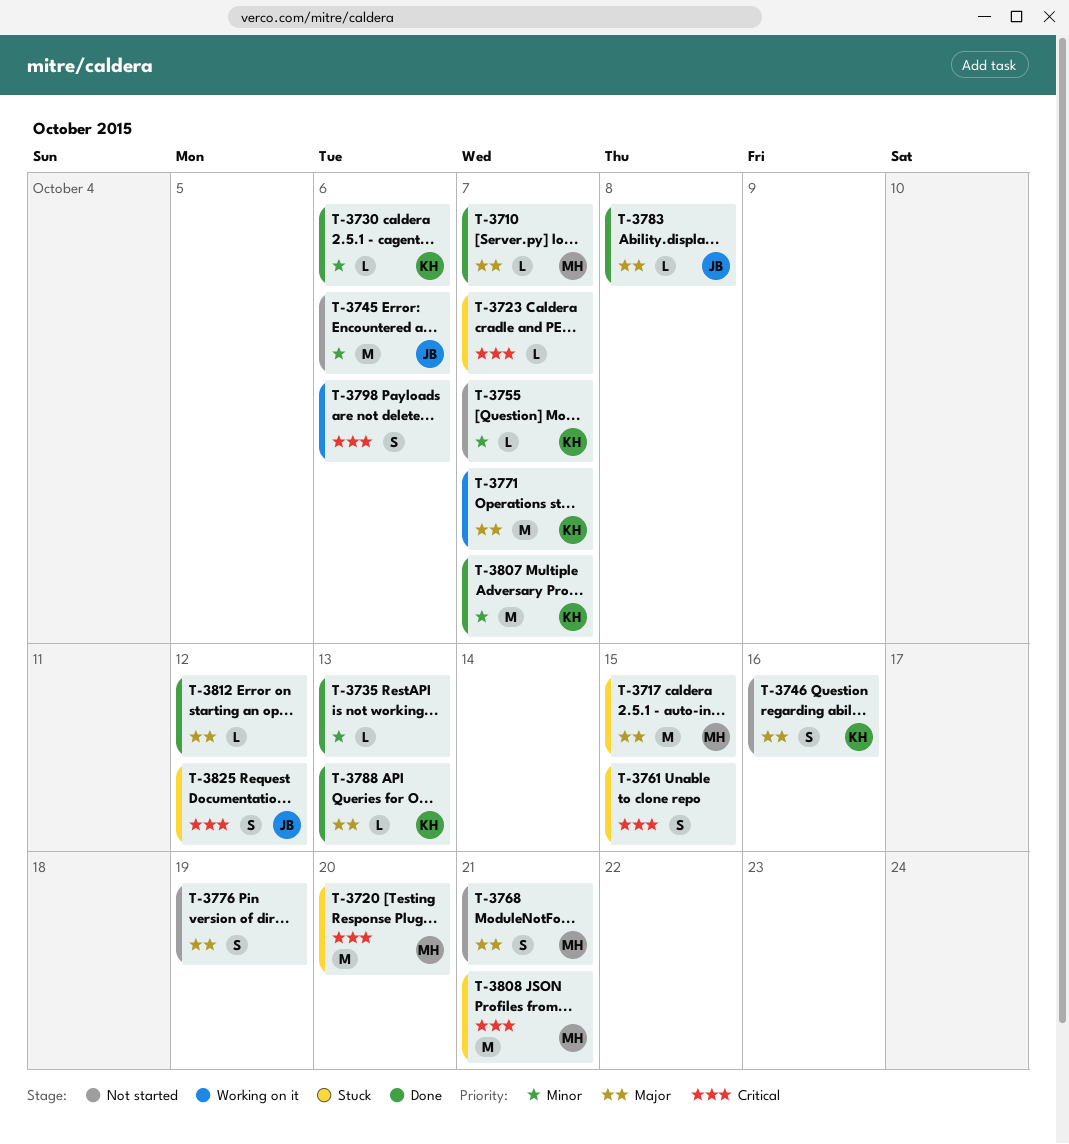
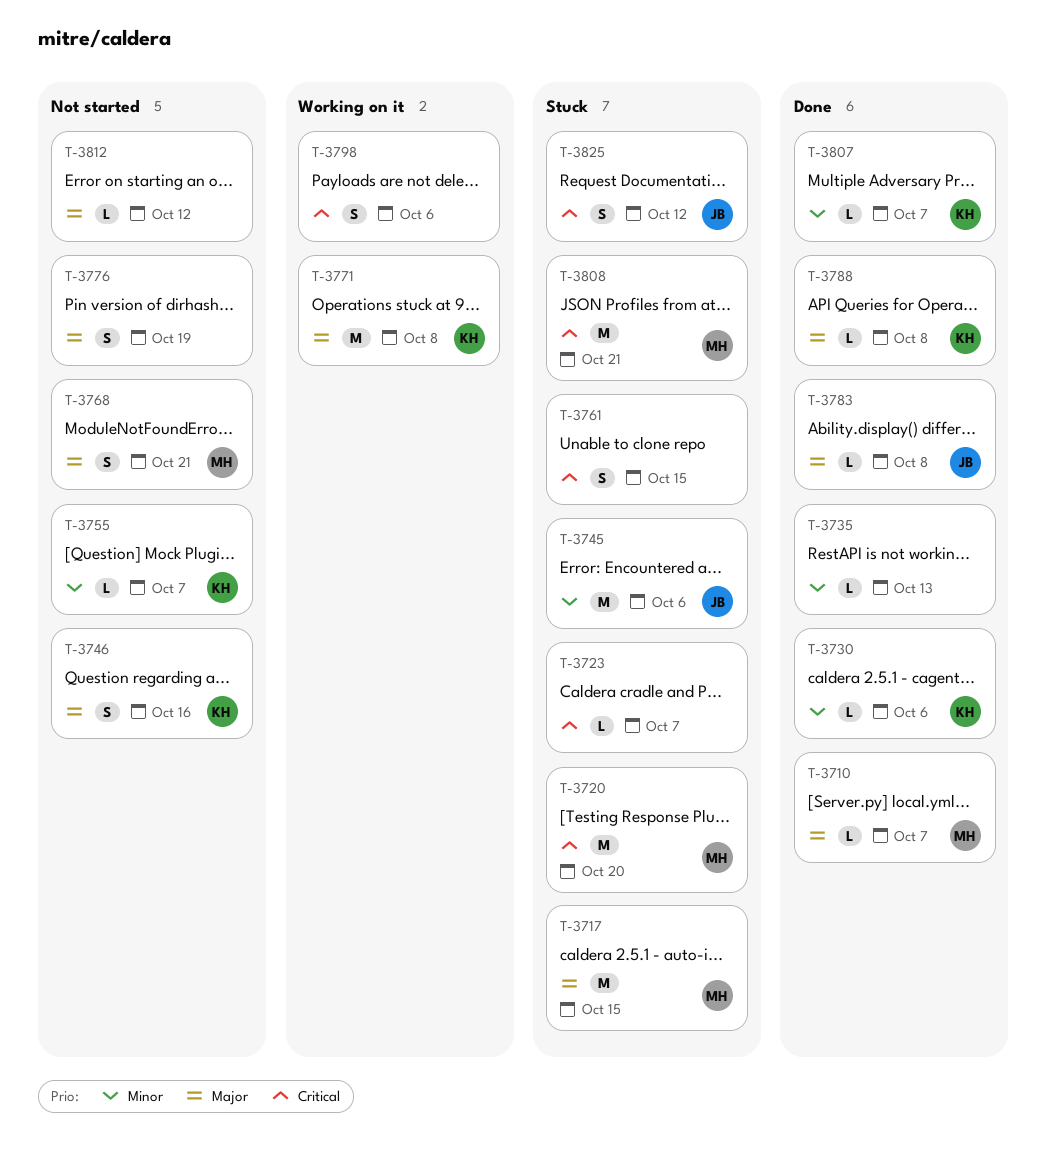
T-3745, status: Not started -> Stuck
T-3771, due: Oct 7 -> Oct 8
T-3788, due: Oct 13 -> Oct 8
T-3807, estimate: M -> L
T-3812, status: Done -> Not started

